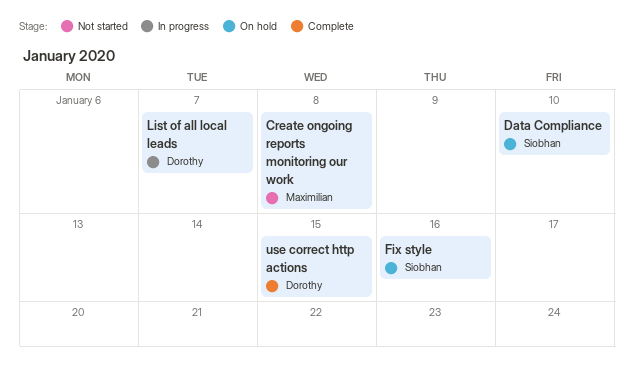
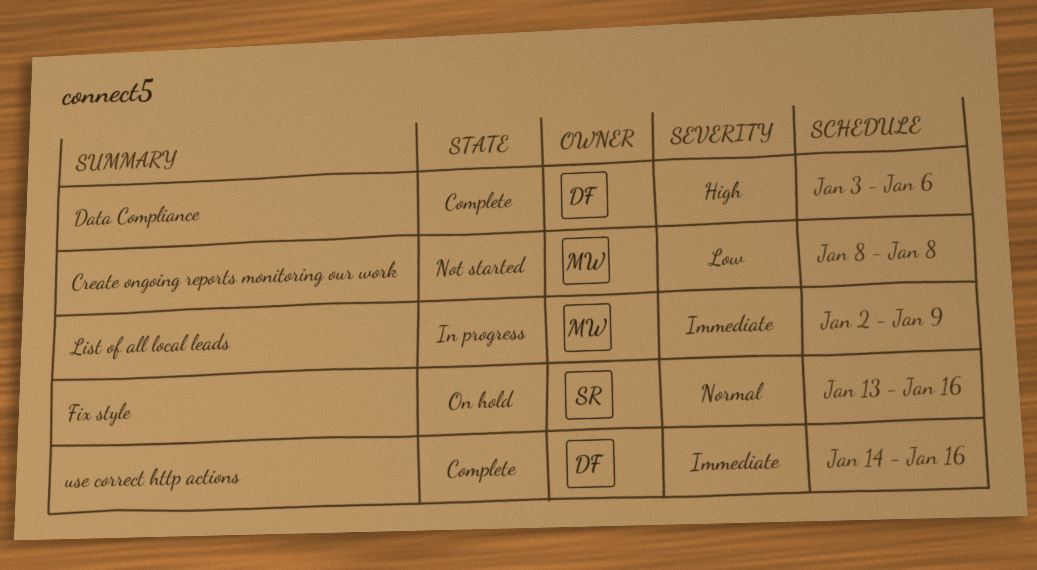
Data Compliance, status: On hold -> Complete
Data Compliance, owner: Siobhan -> Dorothy
Data Compliance, due: Jan 10 -> Jan 6
List of all local leads, owner: Dorothy -> Maximilian
List of all local leads, due: Jan 7 -> Jan 9
use correct http actions, due: Jan 15 -> Jan 16

